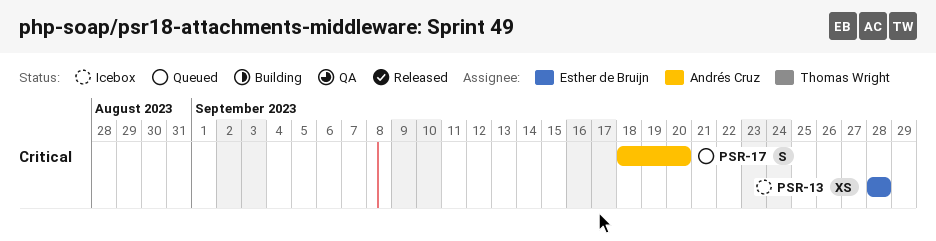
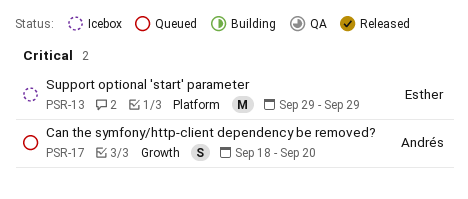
PSR-13, estimate: XS -> M
PSR-13, start: Sep 28 -> Sep 29
PSR-13, due: Sep 28 -> Sep 29

